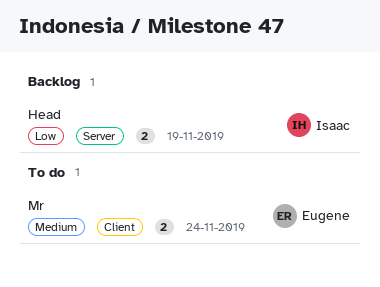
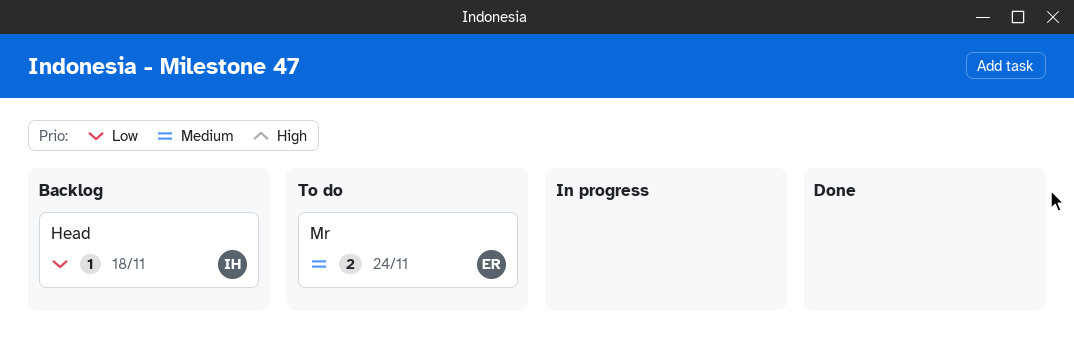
Head, estimate: 2 -> 1
Head, due: Nov 19 -> Nov 18

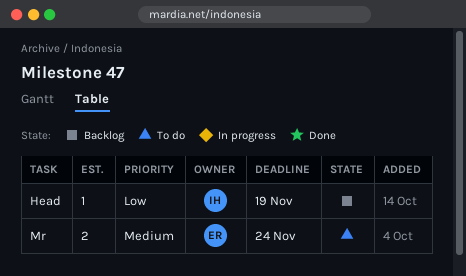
Head, due: Nov 18 -> Nov 19

